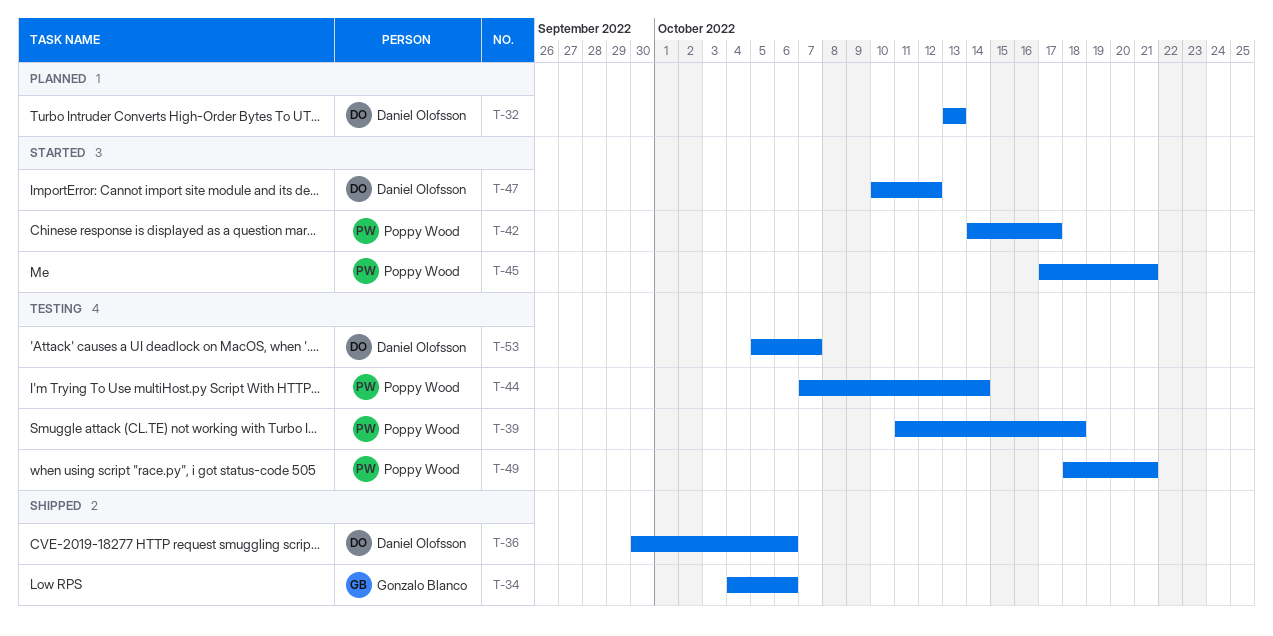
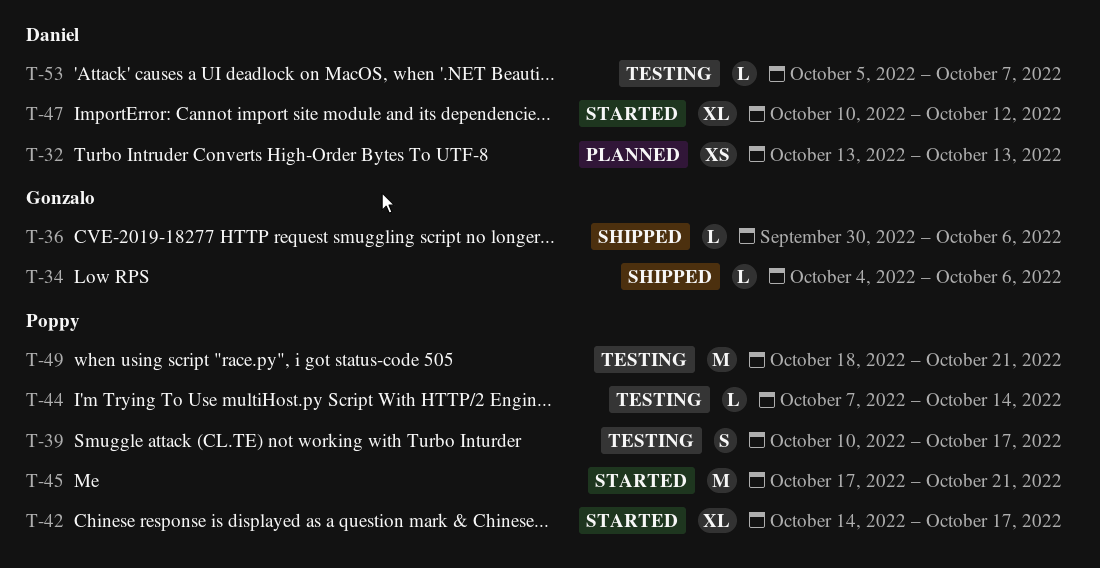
T-36, owner: Daniel Olofsson -> Gonzalo Blanco
T-39, start: Oct 11 -> Oct 10
T-39, due: Oct 18 -> Oct 17

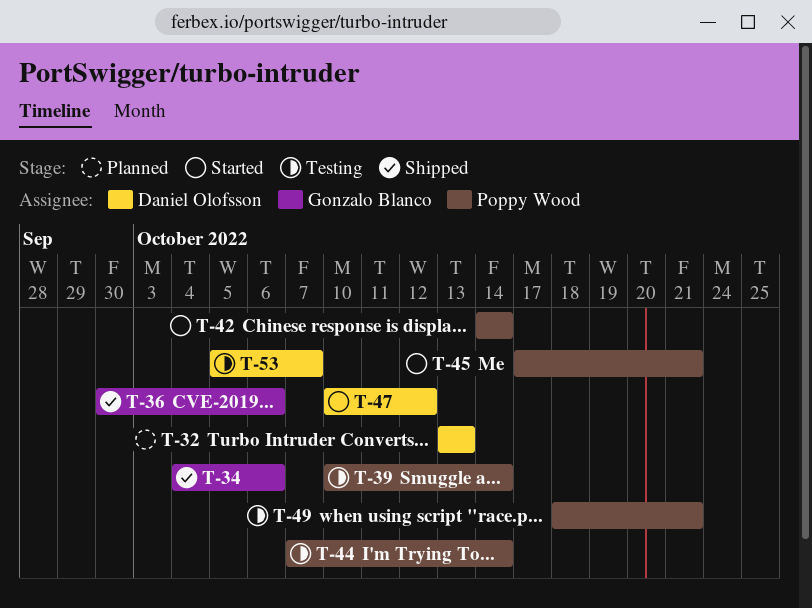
T-39, due: Oct 17 -> Oct 14
T-42, due: Oct 17 -> Oct 14

